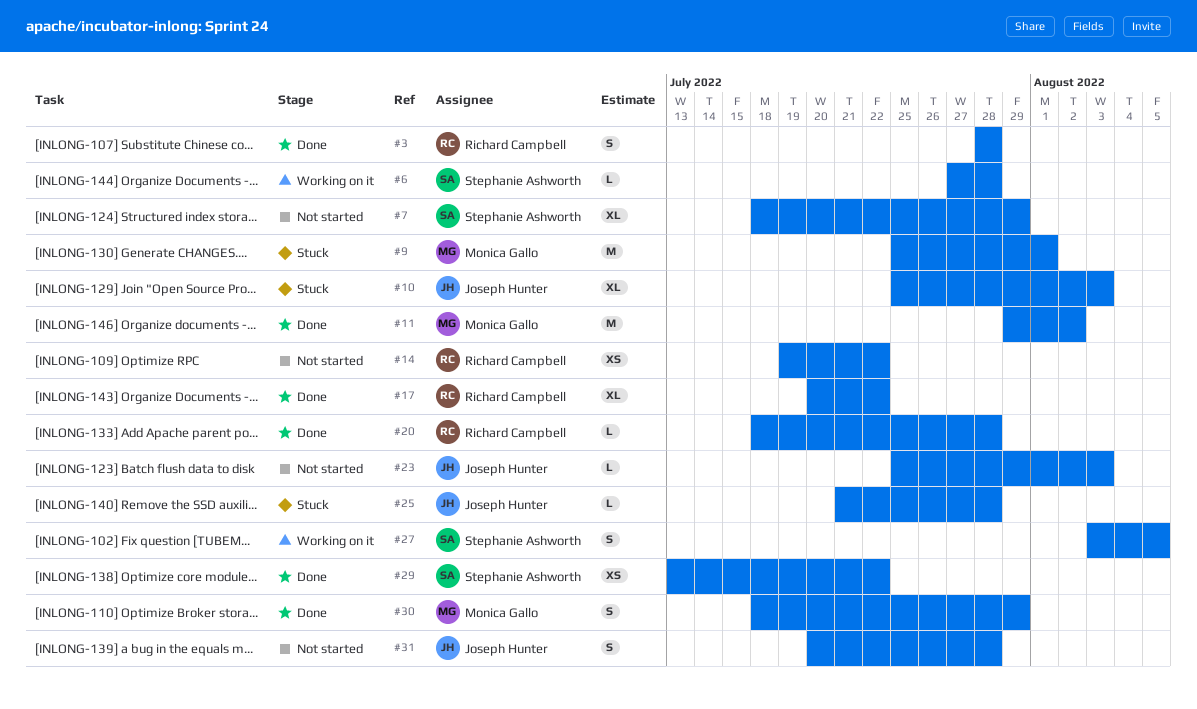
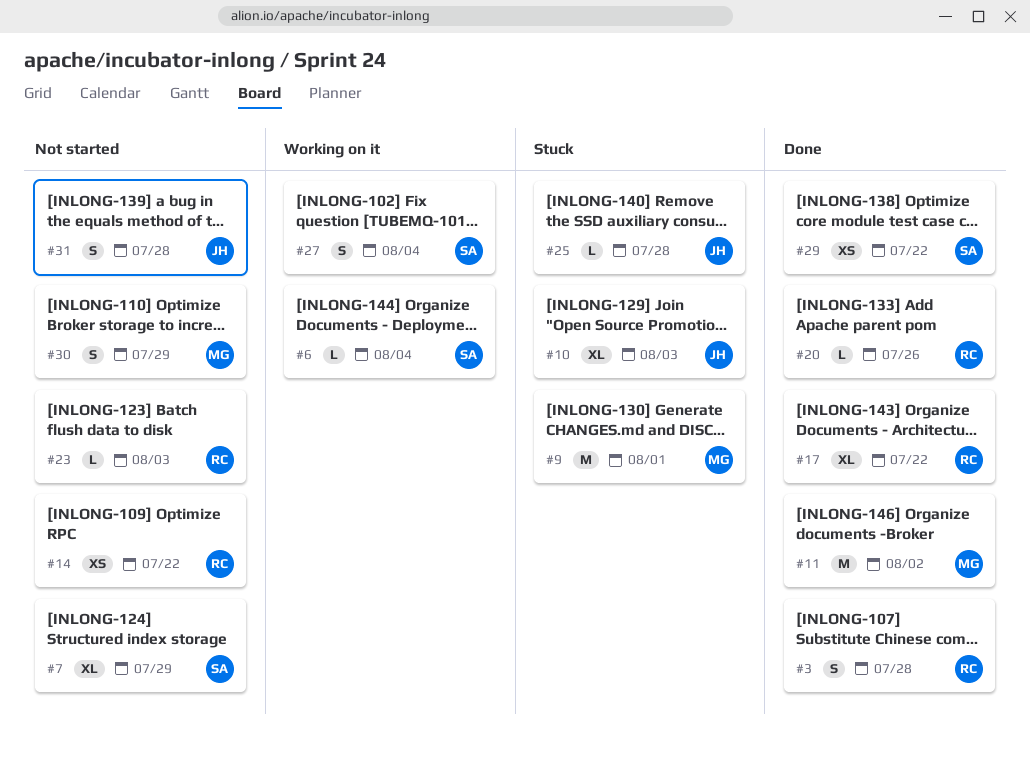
#6, due: Jul 28 -> Aug 4
#20, due: Jul 28 -> Jul 26
#23, owner: Joseph Hunter -> Richard Campbell
#27, due: Aug 5 -> Aug 4
#30, status: Done -> Not started

